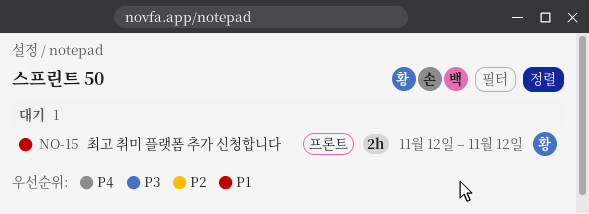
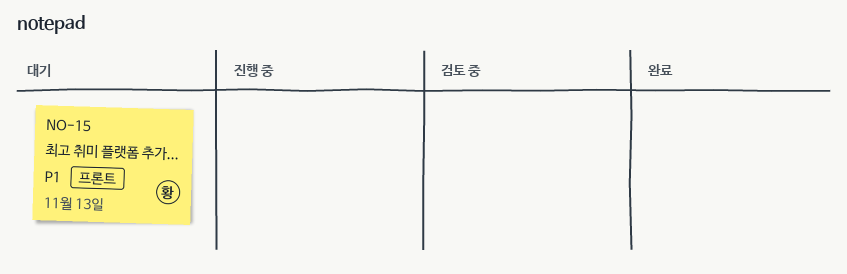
NO-15, due: Nov 12 -> Nov 13

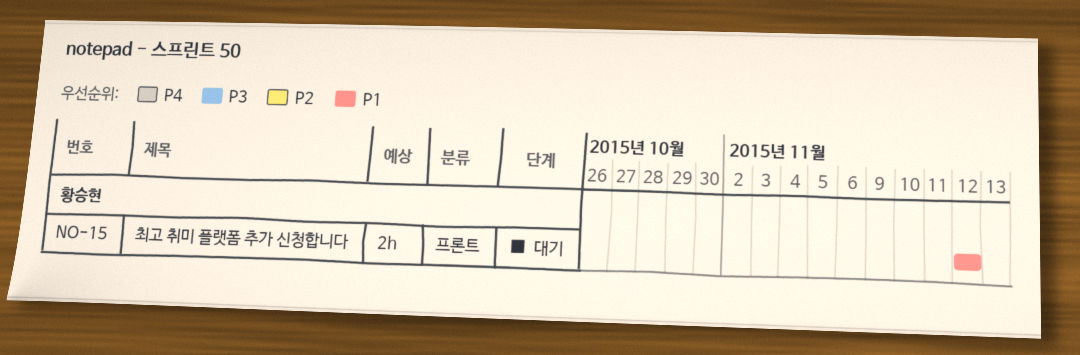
NO-15, due: Nov 13 -> Nov 12

